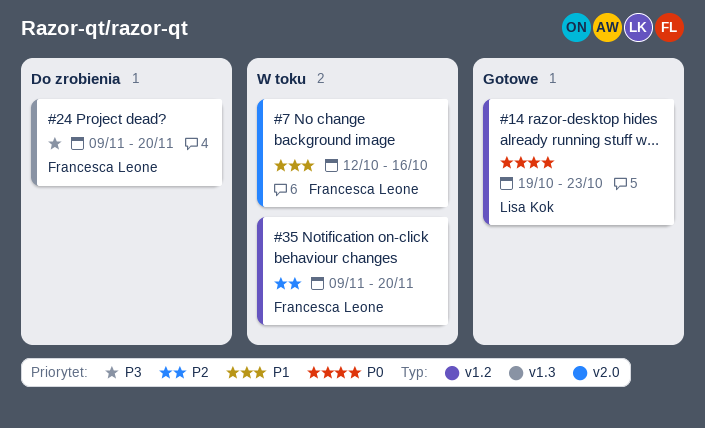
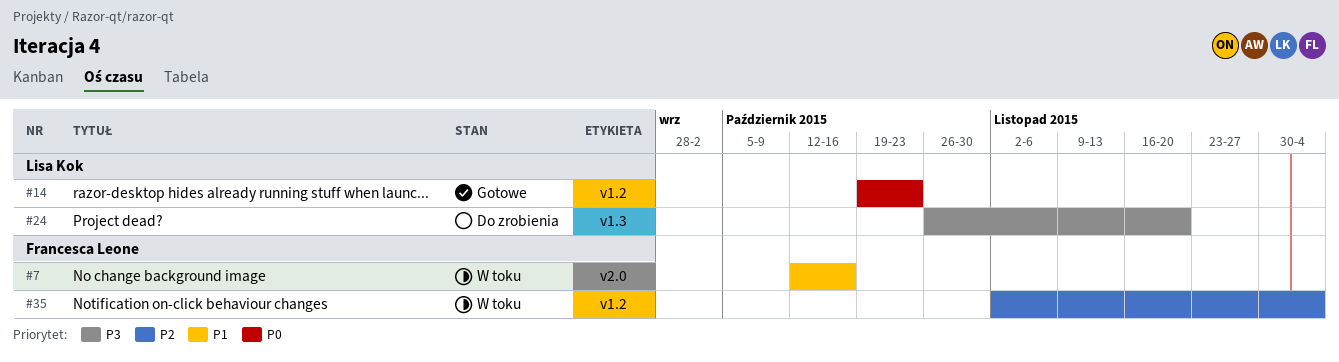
#24, owner: Francesca Leone -> Lisa Kok
#24, start: Nov 9 -> Oct 26
#35, start: Nov 9 -> Nov 2
#35, due: Nov 20 -> Dec 4

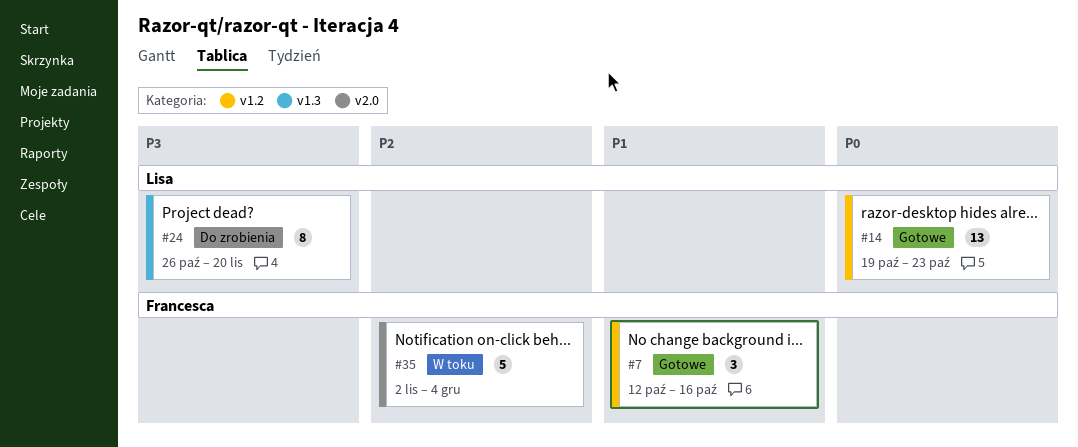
#7, status: W toku -> Gotowe
#7, label: v2.0 -> v1.2
#35, label: v1.2 -> v2.0

